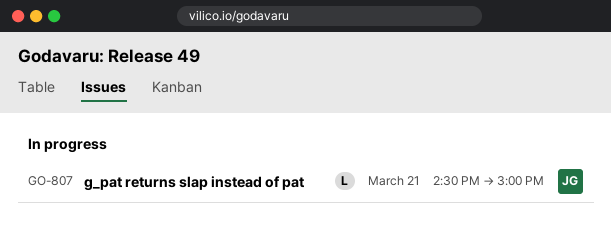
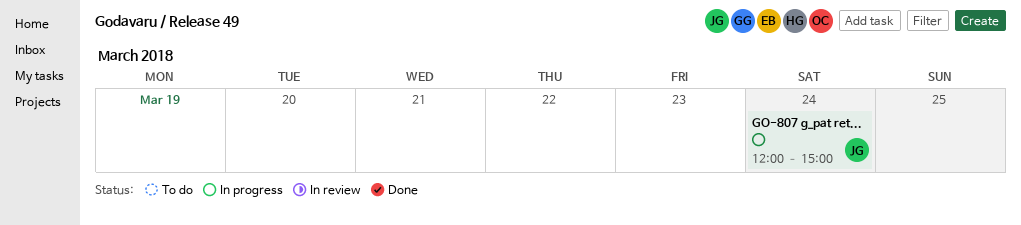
GO-807, day: Mar 21 -> Mar 24
GO-807, begins: 14:30 -> 12:00

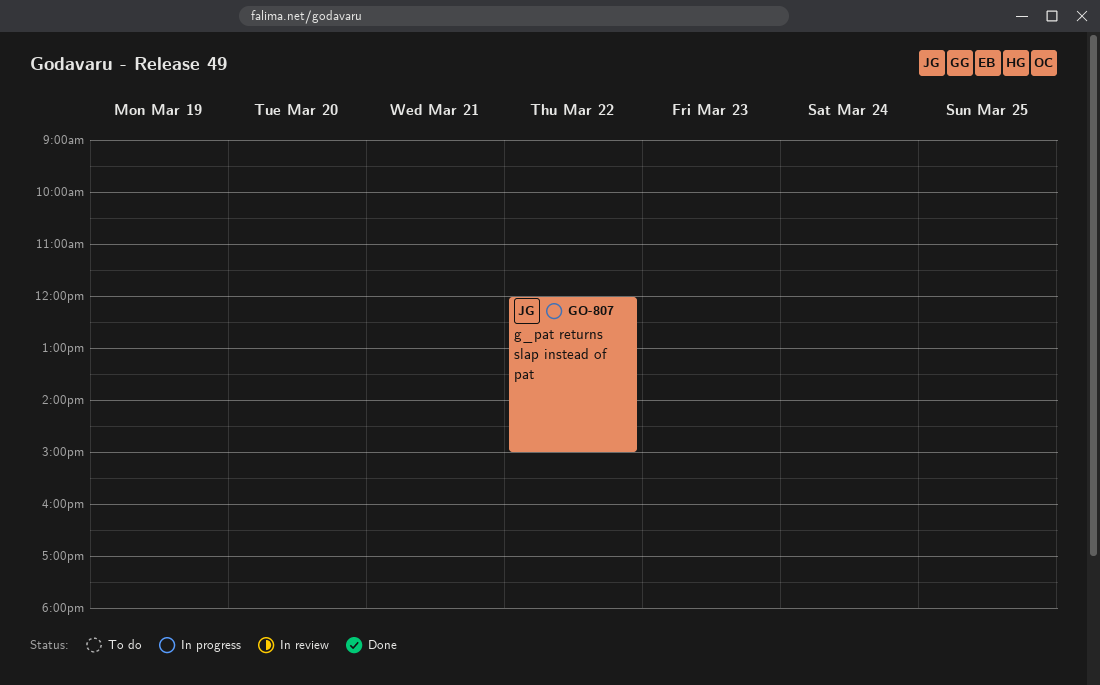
GO-807, day: Mar 24 -> Mar 22

